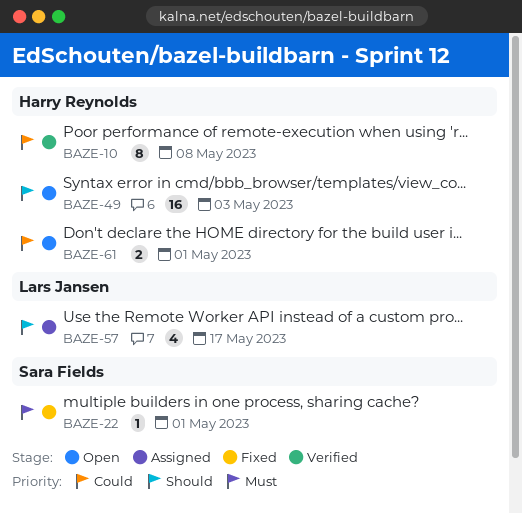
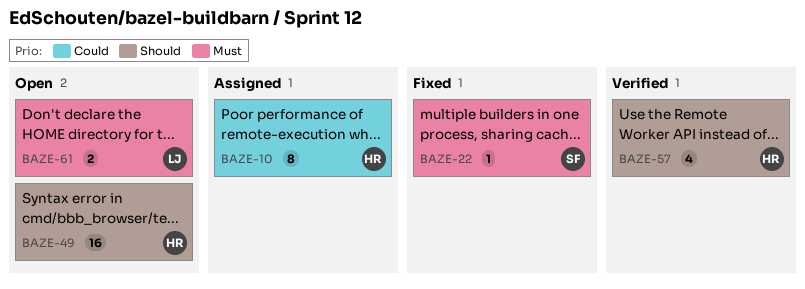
BAZE-10, status: Verified -> Assigned
BAZE-57, status: Assigned -> Verified
BAZE-57, owner: Lars Jansen -> Harry Reynolds
BAZE-61, owner: Harry Reynolds -> Lars Jansen
BAZE-61, priority: Could -> Must

